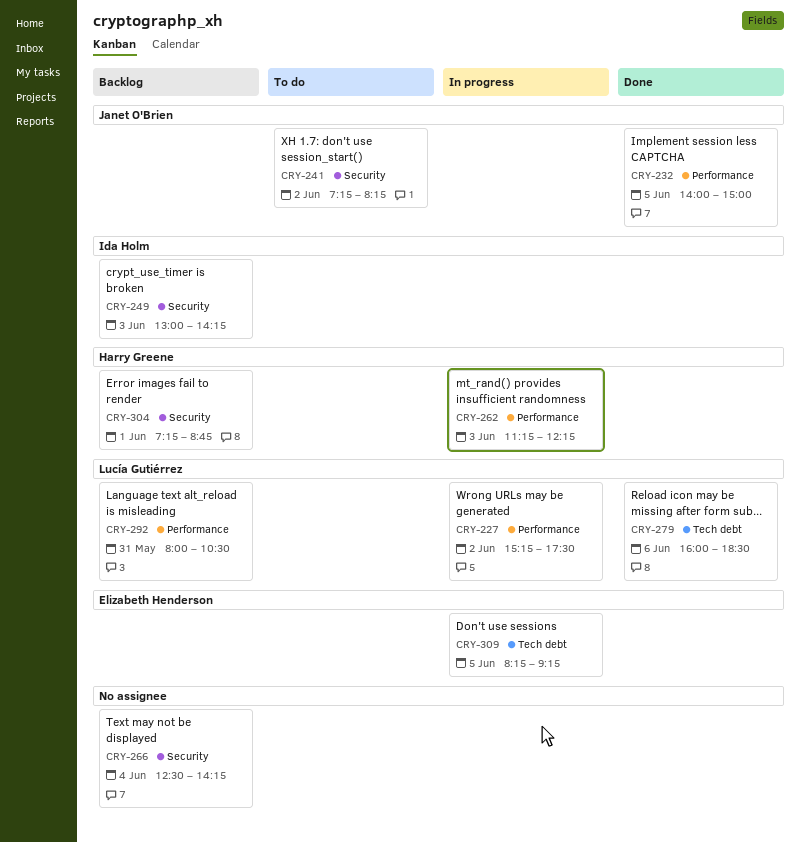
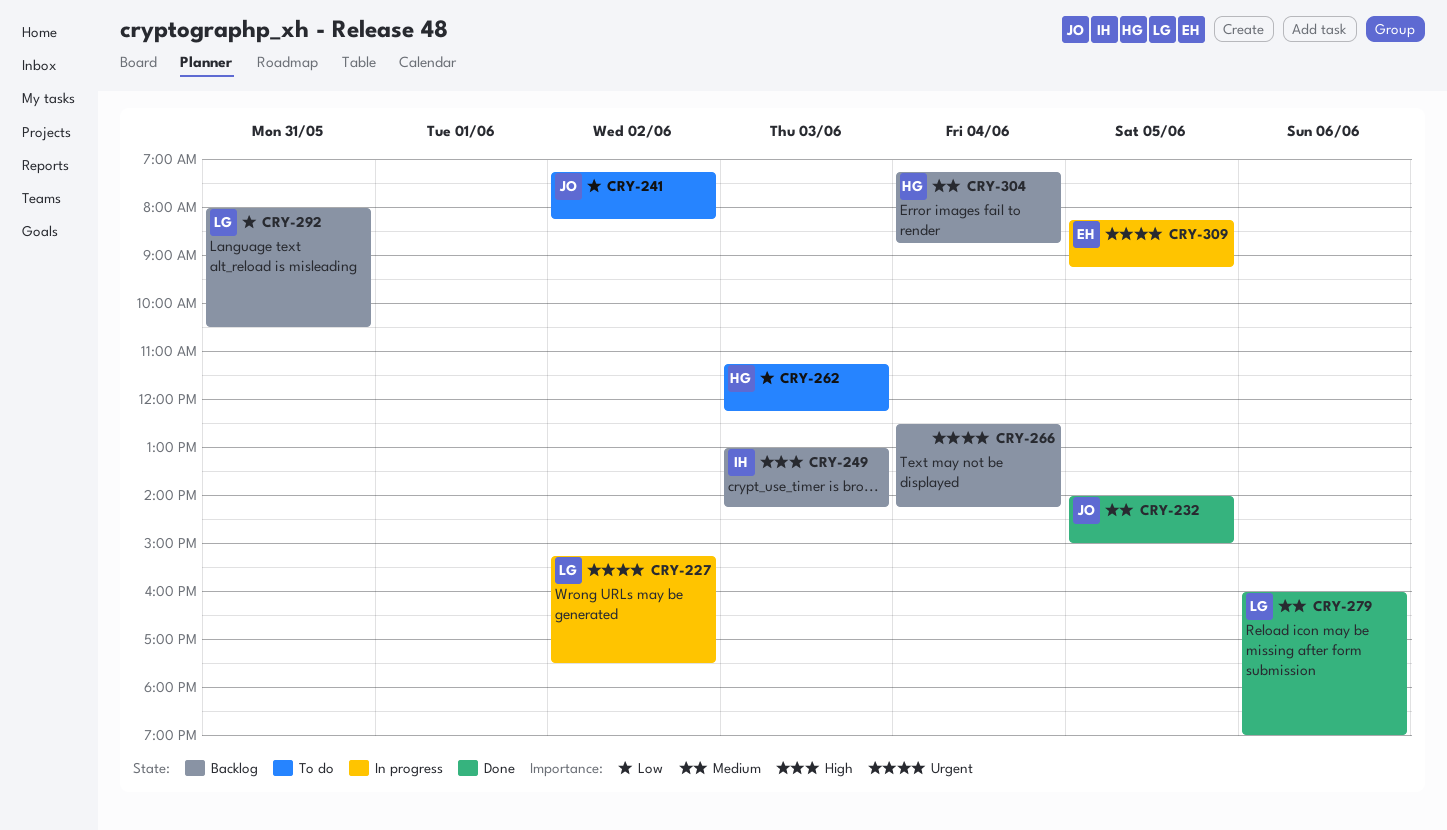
CRY-262, status: In progress -> To do
CRY-279, ends: 18:30 -> 19:00
CRY-304, day: Jun 1 -> Jun 4

